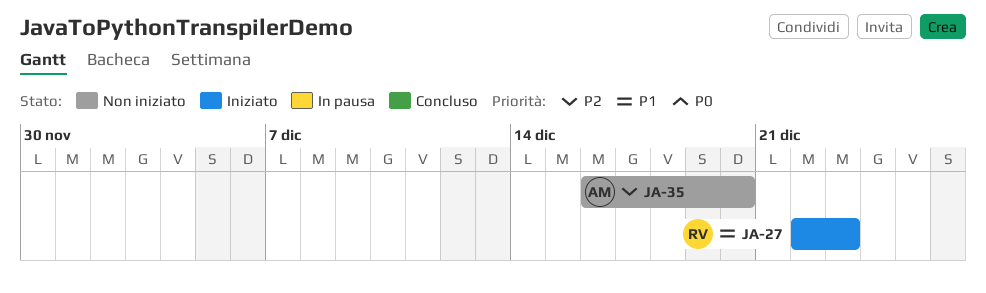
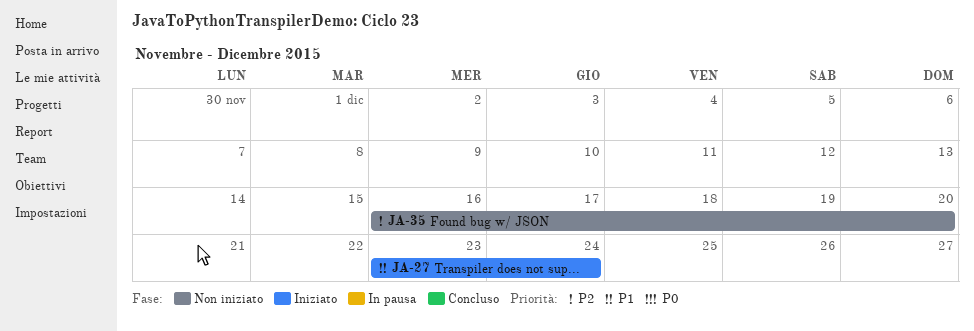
JA-27, start: Dec 22 -> Dec 23
JA-27, due: Dec 23 -> Dec 24

